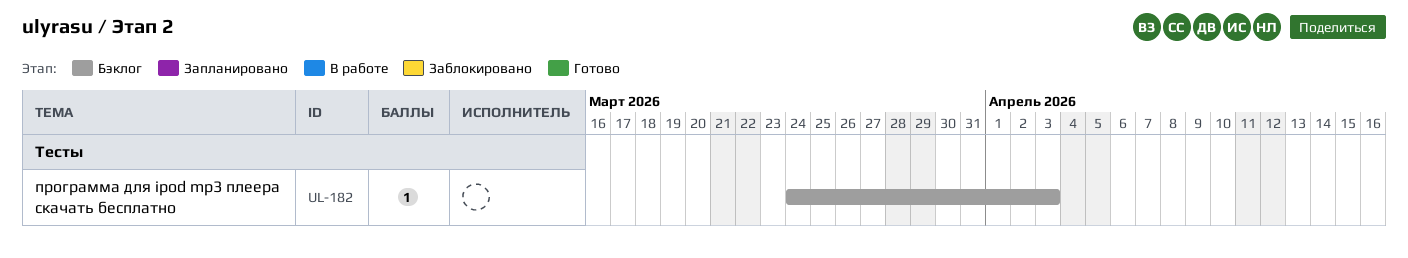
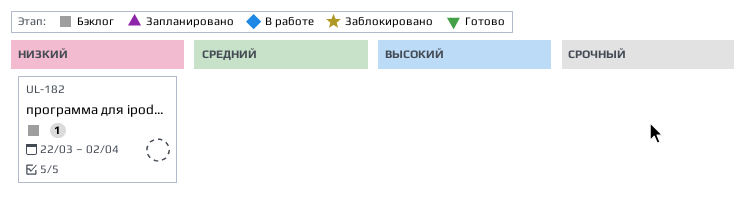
UL-182, start: Mar 24 -> Mar 22
UL-182, due: Apr 3 -> Apr 2

